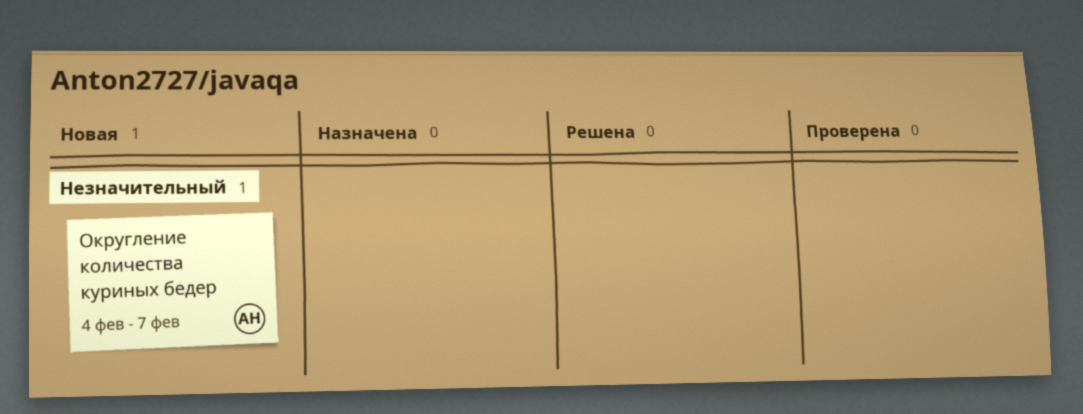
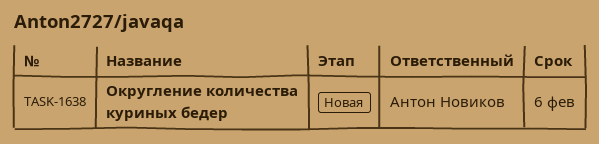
Округление количества куриных бедер, due: Feb 7 -> Feb 6

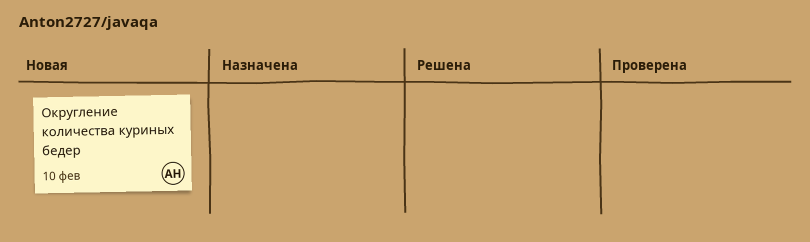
Округление количества куриных бедер, due: Feb 6 -> Feb 10

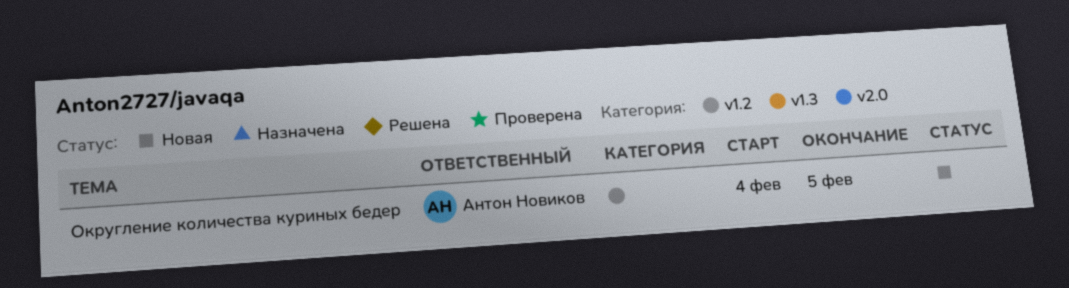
Округление количества куриных бедер, due: Feb 10 -> Feb 5

